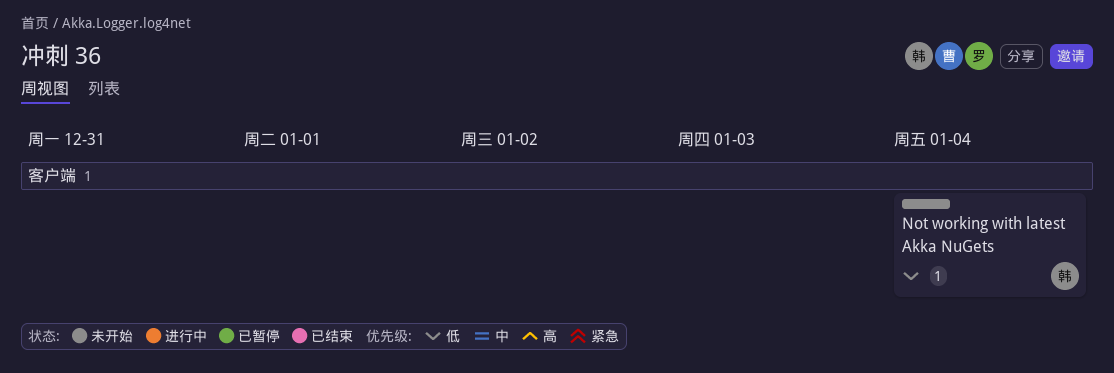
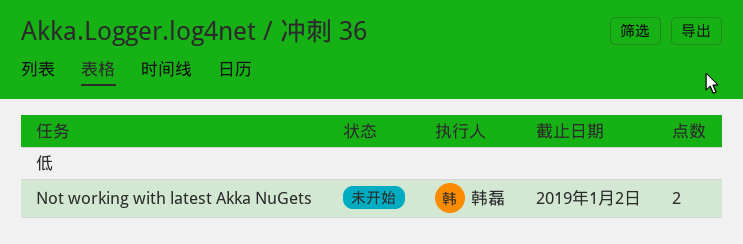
Not working with latest Akka NuGets, estimate: 1 -> 2
Not working with latest Akka NuGets, due: Jan 4 -> Jan 2

